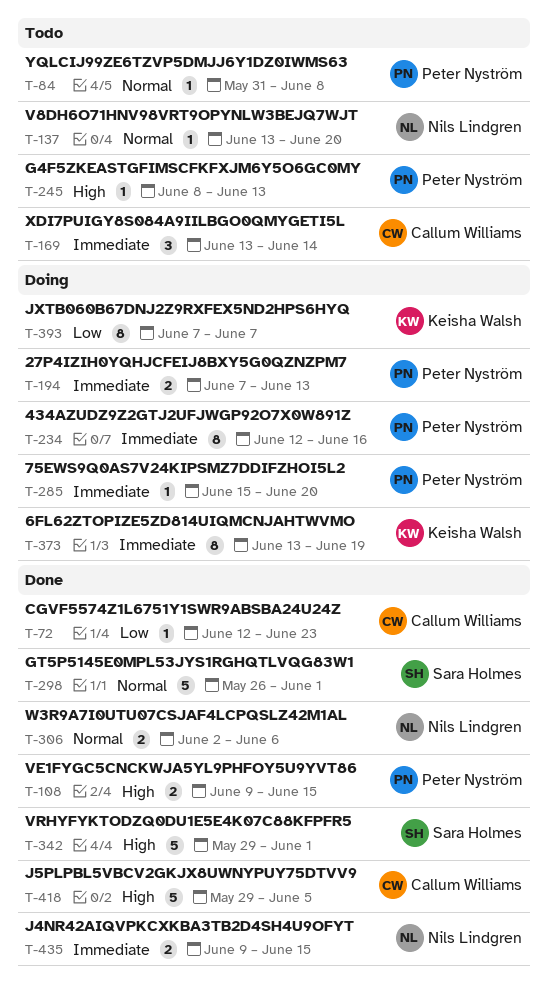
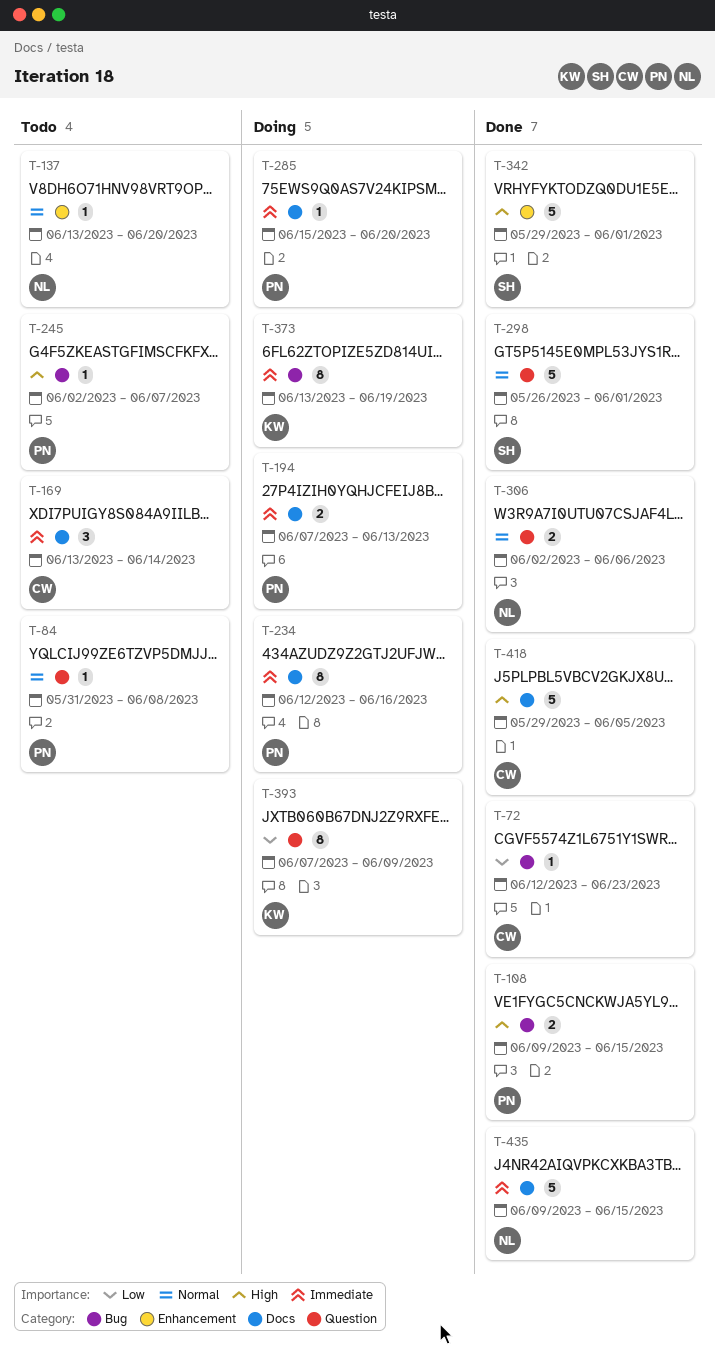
T-245, start: Jun 8 -> Jun 2
T-245, due: Jun 13 -> Jun 7
T-393, due: Jun 7 -> Jun 9
T-435, estimate: 2 -> 5

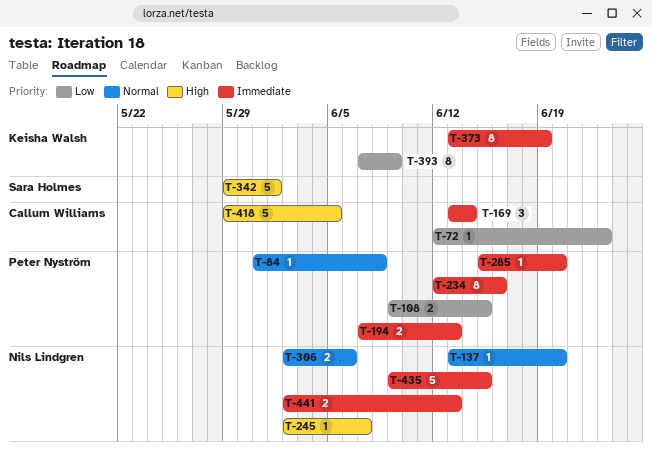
T-108, priority: High -> Low
T-245, owner: Peter Nyström -> Nils Lindgren
T-298: present -> none
T-441: none -> present

